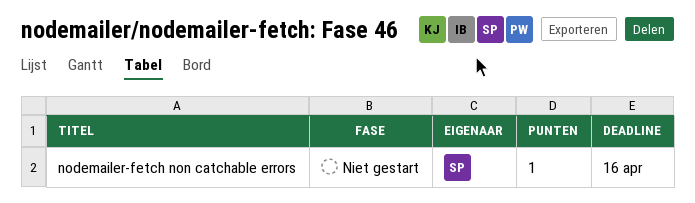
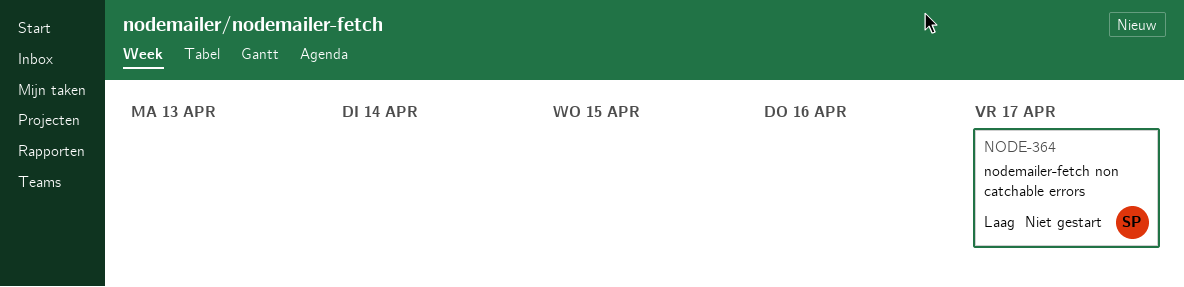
nodemailer-fetch non catchable errors, due: Apr 16 -> Apr 17

